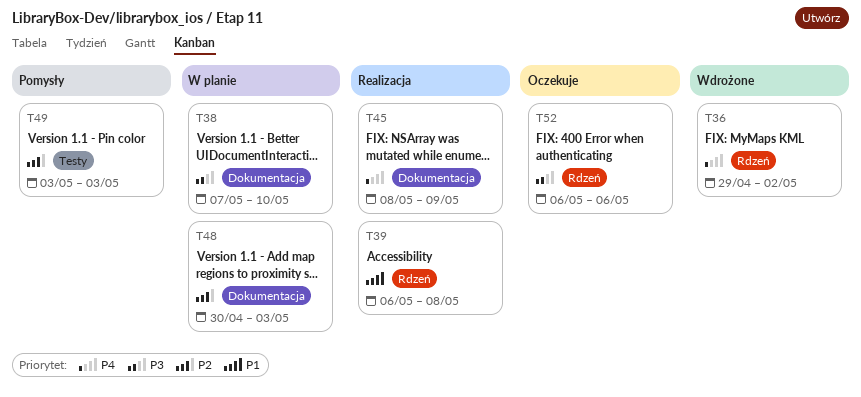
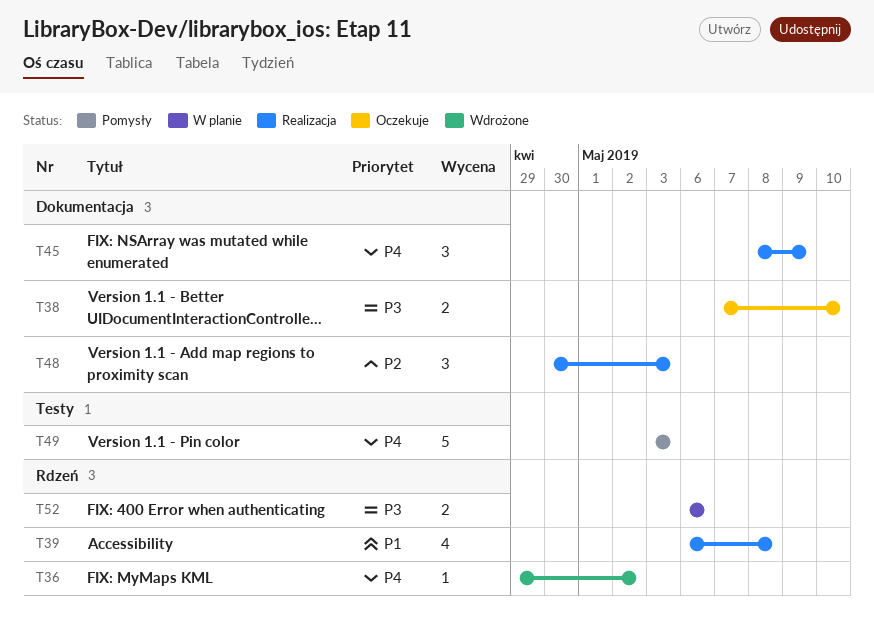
T38, status: W planie -> Oczekuje
T48, status: W planie -> Realizacja
T49, priority: P2 -> P4
T52, status: Oczekuje -> W planie

